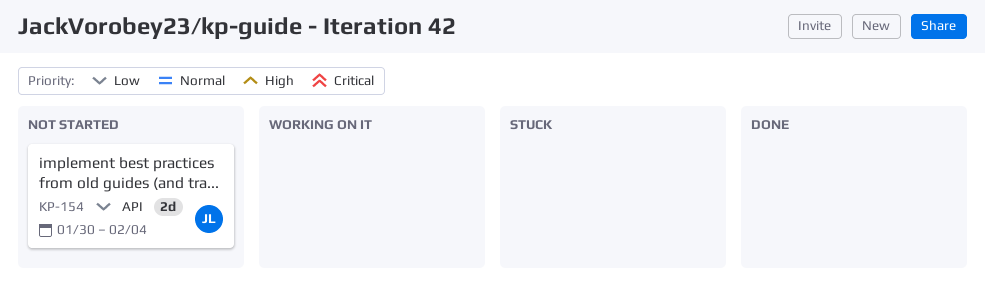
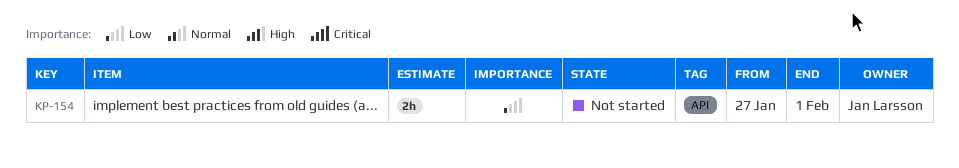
KP-154, estimate: 2d -> 2h
KP-154, start: Jan 30 -> Jan 27
KP-154, due: Feb 4 -> Feb 1

